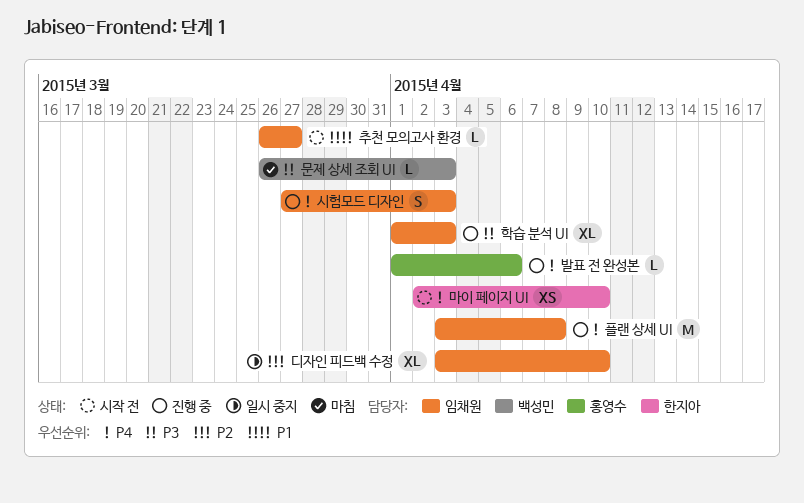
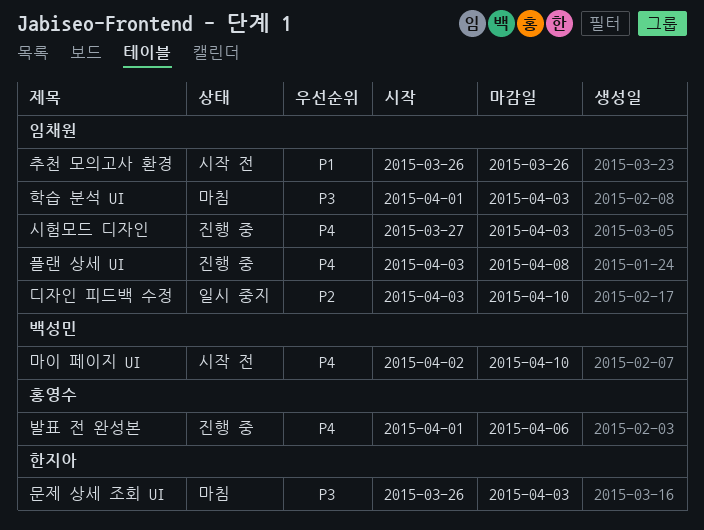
마이 페이지 UI, owner: 한지아 -> 백성민
문제 상세 조회 UI, owner: 백성민 -> 한지아
추천 모의고사 환경, due: Mar 27 -> Mar 26
학습 분석 UI, status: 진행 중 -> 마침

